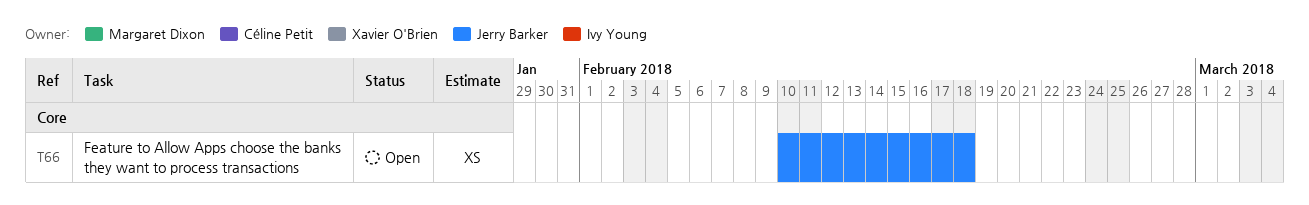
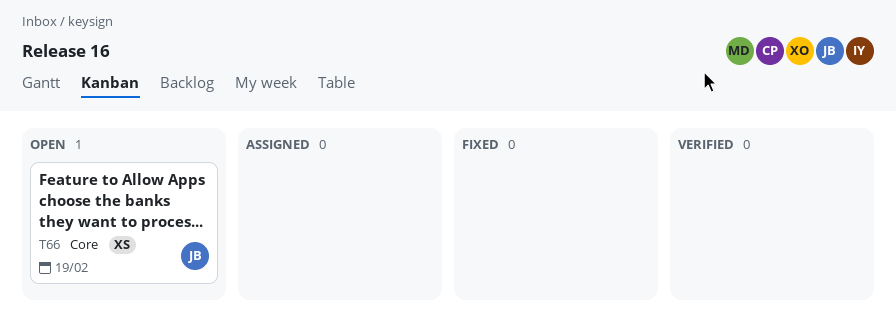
T66, due: Feb 18 -> Feb 19

